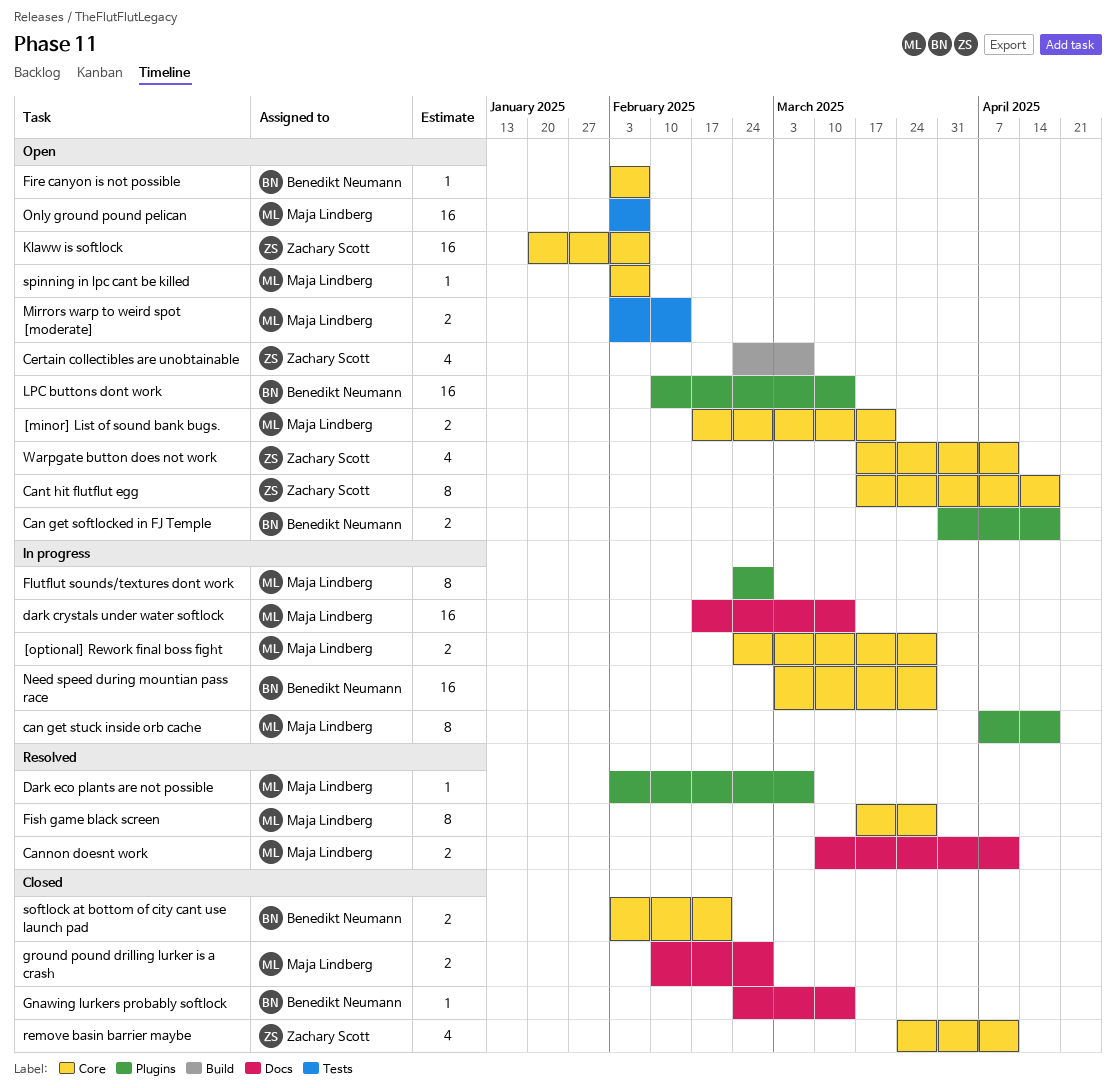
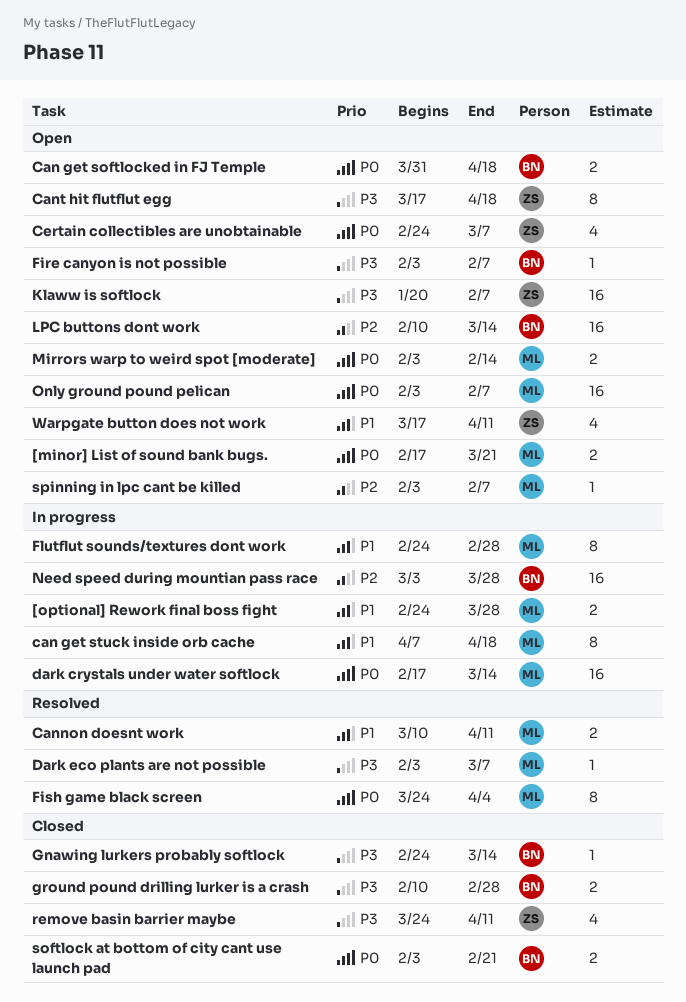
Fish game black screen, start: Mar 17 -> Mar 24
Fish game black screen, due: Mar 28 -> Apr 4
ground pound drilling lurker is a crash, owner: Maja Lindberg -> Benedikt Neumann

